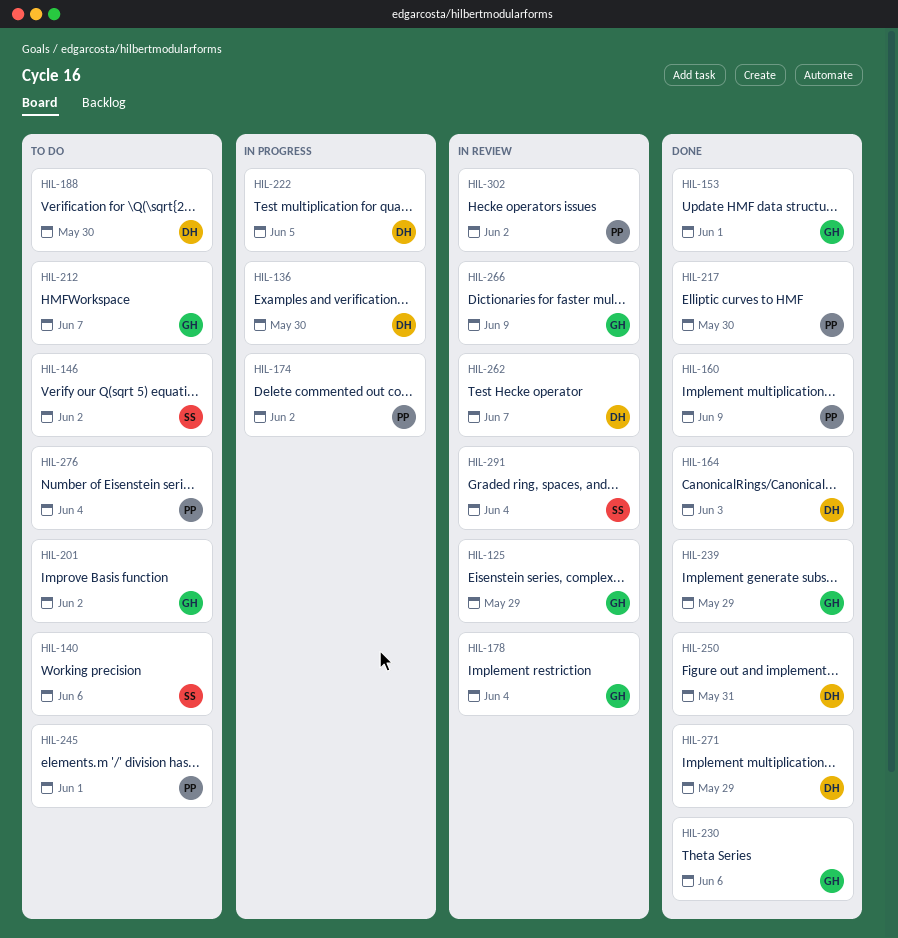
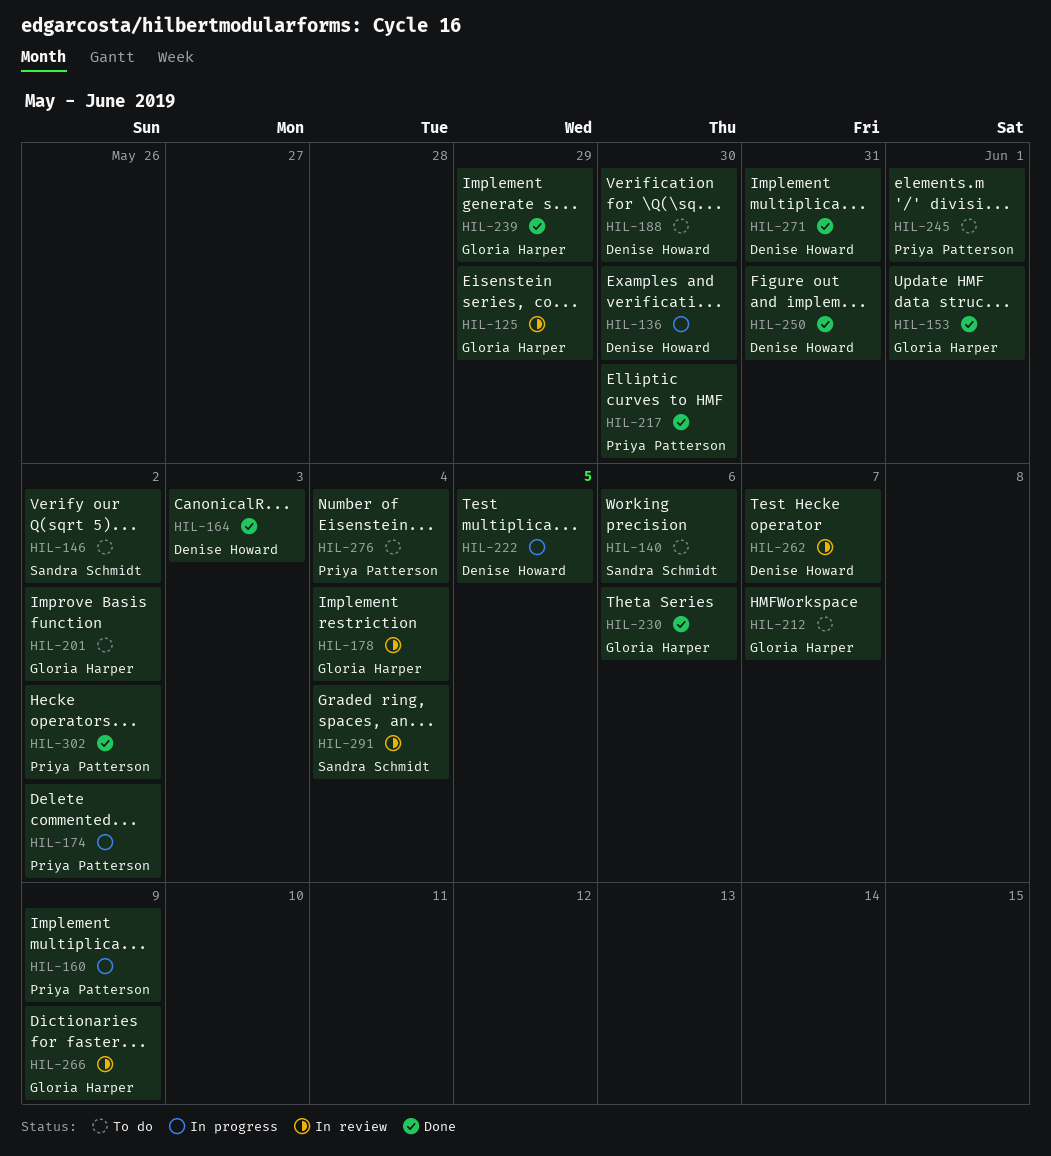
HIL-160, status: Done -> In progress
HIL-271, due: May 29 -> May 31
HIL-302, status: In review -> Done

